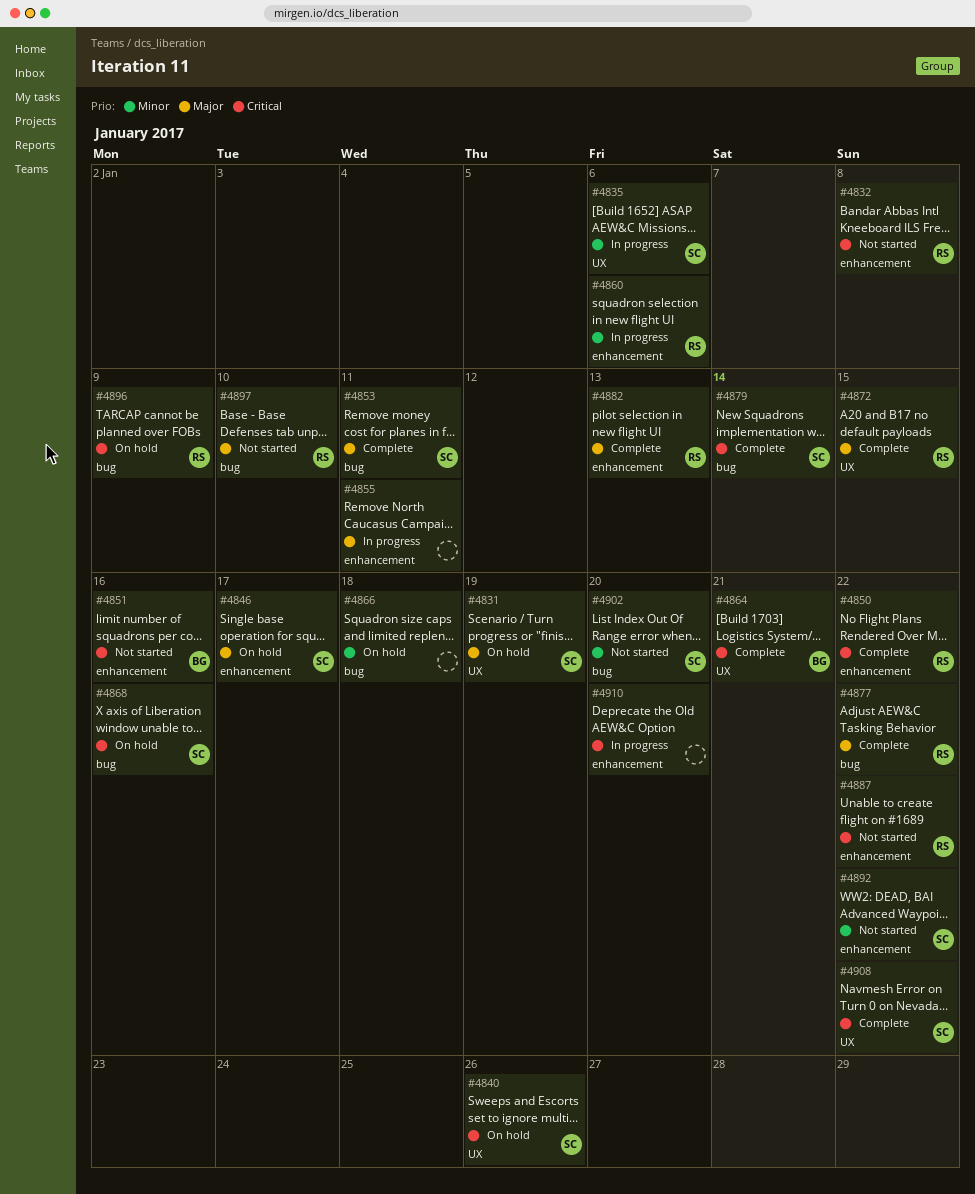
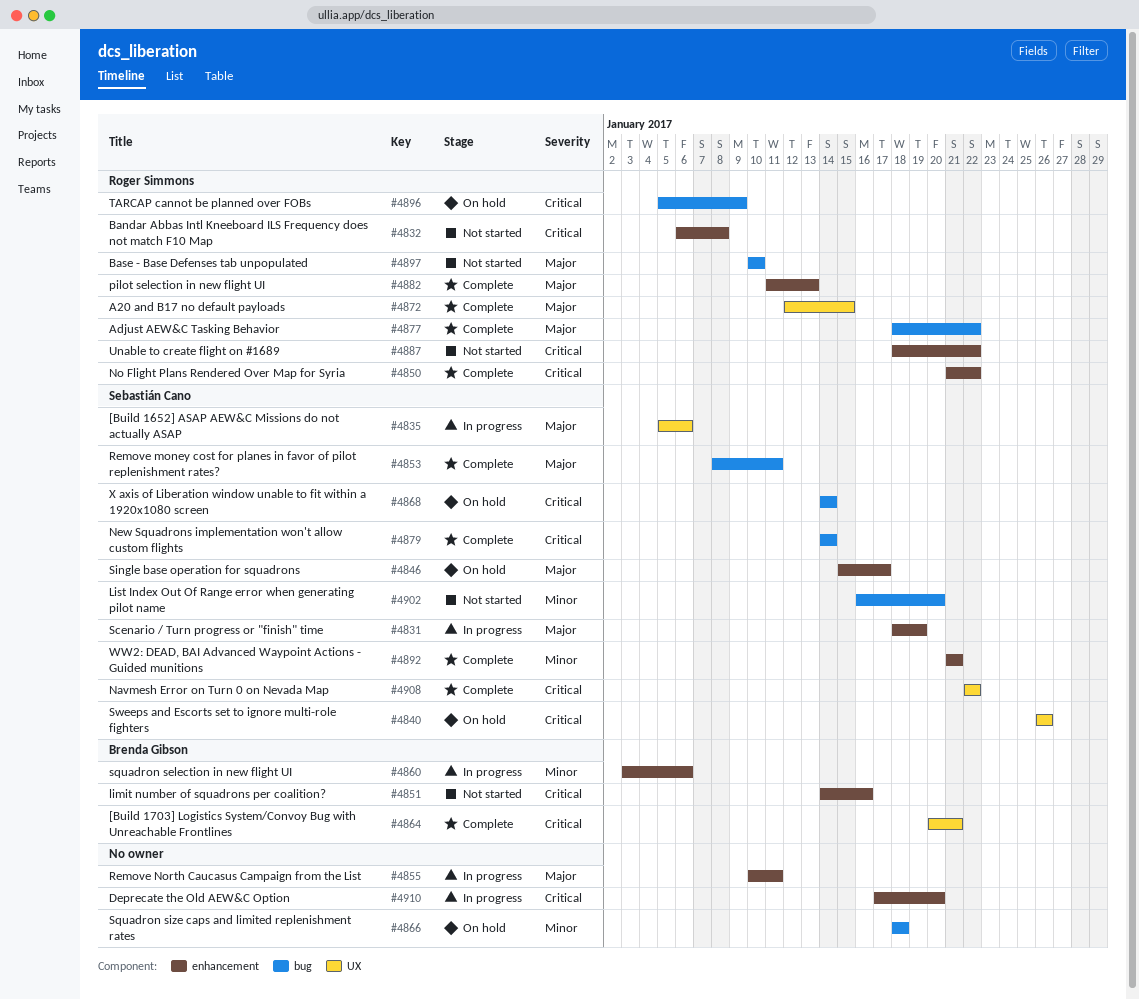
#4831, status: On hold -> In progress
#4831, label: UX -> enhancement
#4835, priority: Minor -> Major
#4860, owner: Roger Simmons -> Brenda Gibson
#4868, due: Jan 16 -> Jan 14
#4892, status: Not started -> Complete
#4892, due: Jan 22 -> Jan 21

